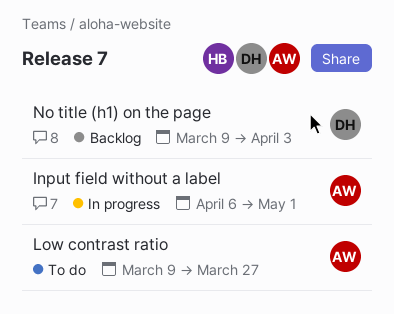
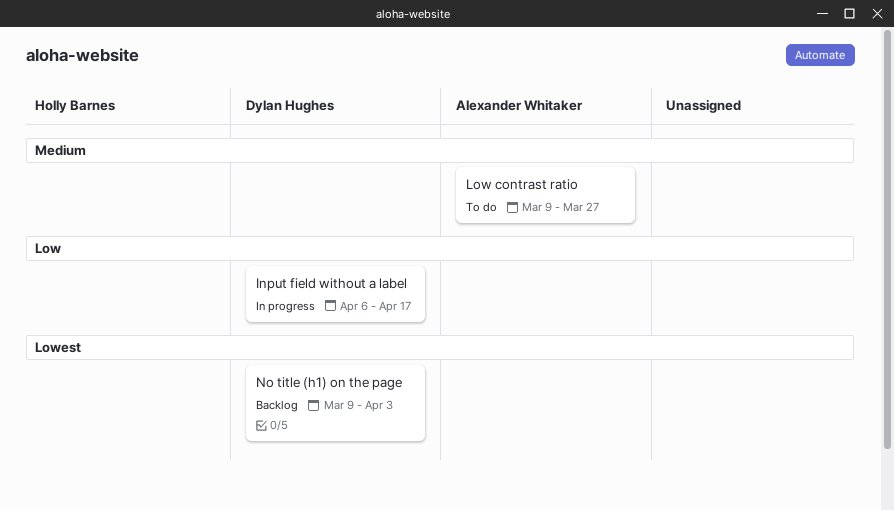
Input field without a label, owner: Alexander Whitaker -> Dylan Hughes
Input field without a label, due: May 1 -> Apr 17

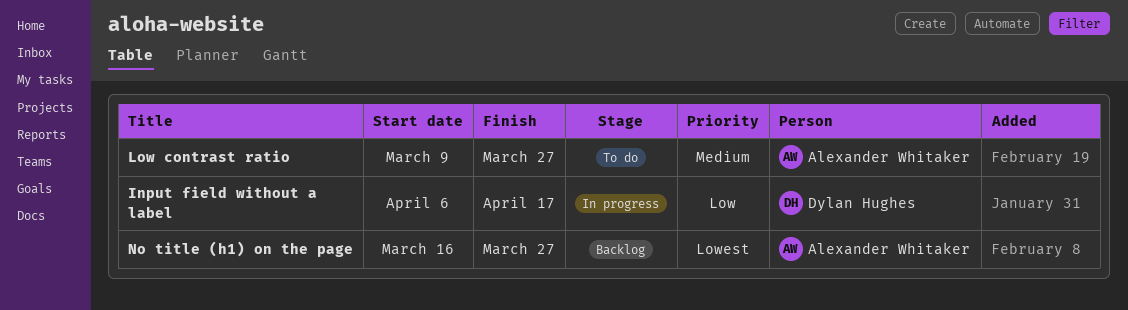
No title (h1) on the page, owner: Dylan Hughes -> Alexander Whitaker
No title (h1) on the page, start: Mar 9 -> Mar 16
No title (h1) on the page, due: Apr 3 -> Mar 27

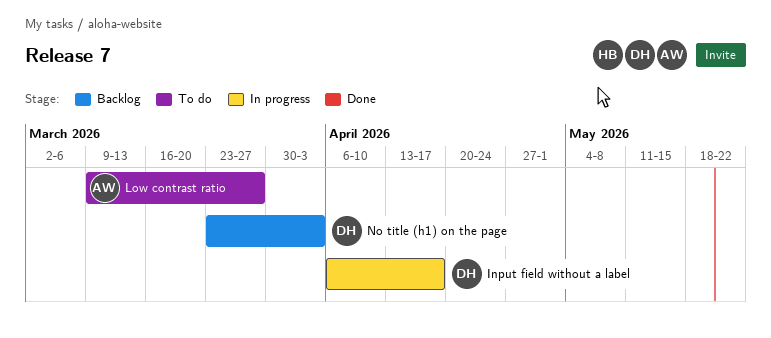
No title (h1) on the page, owner: Alexander Whitaker -> Dylan Hughes
No title (h1) on the page, start: Mar 16 -> Mar 23
No title (h1) on the page, due: Mar 27 -> Apr 3

